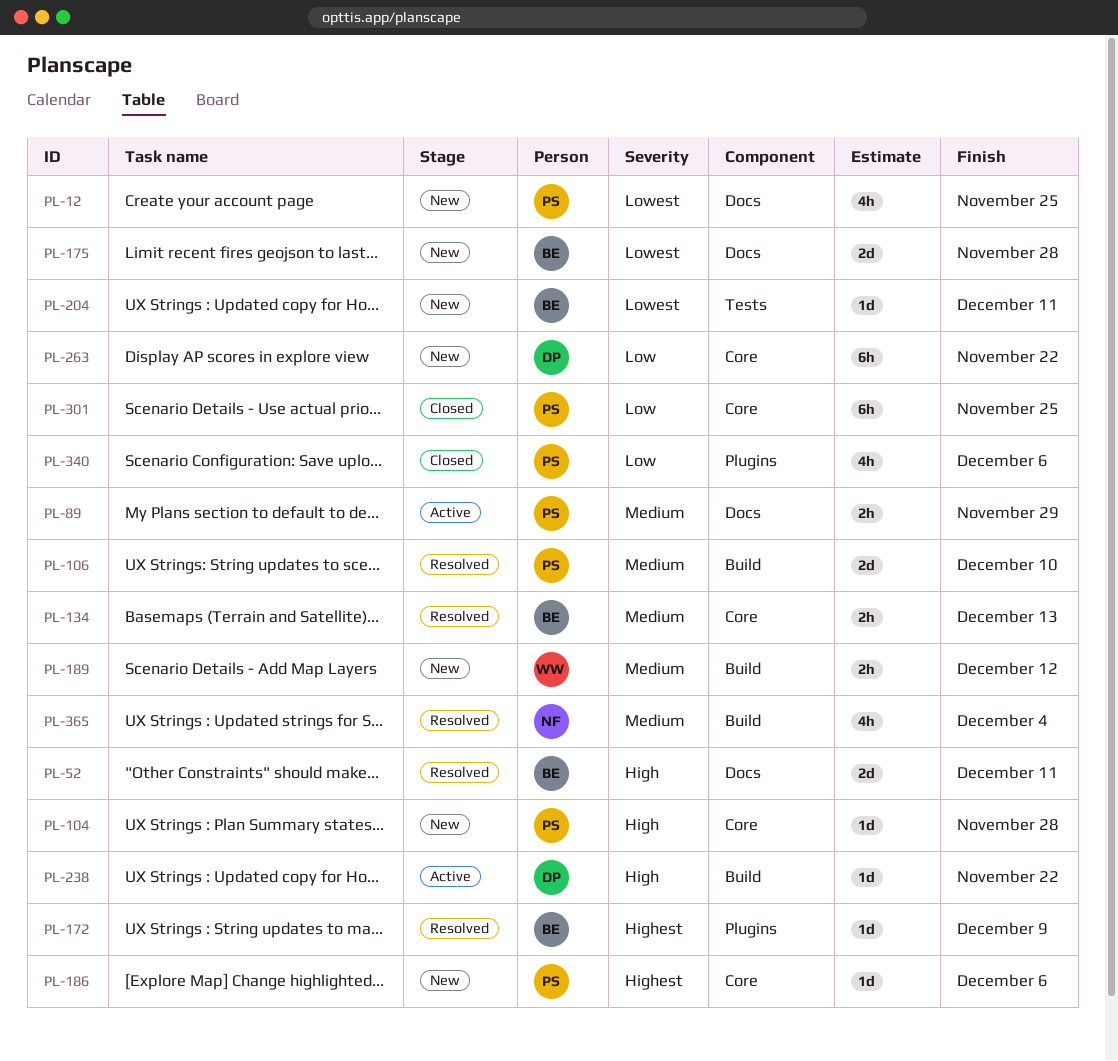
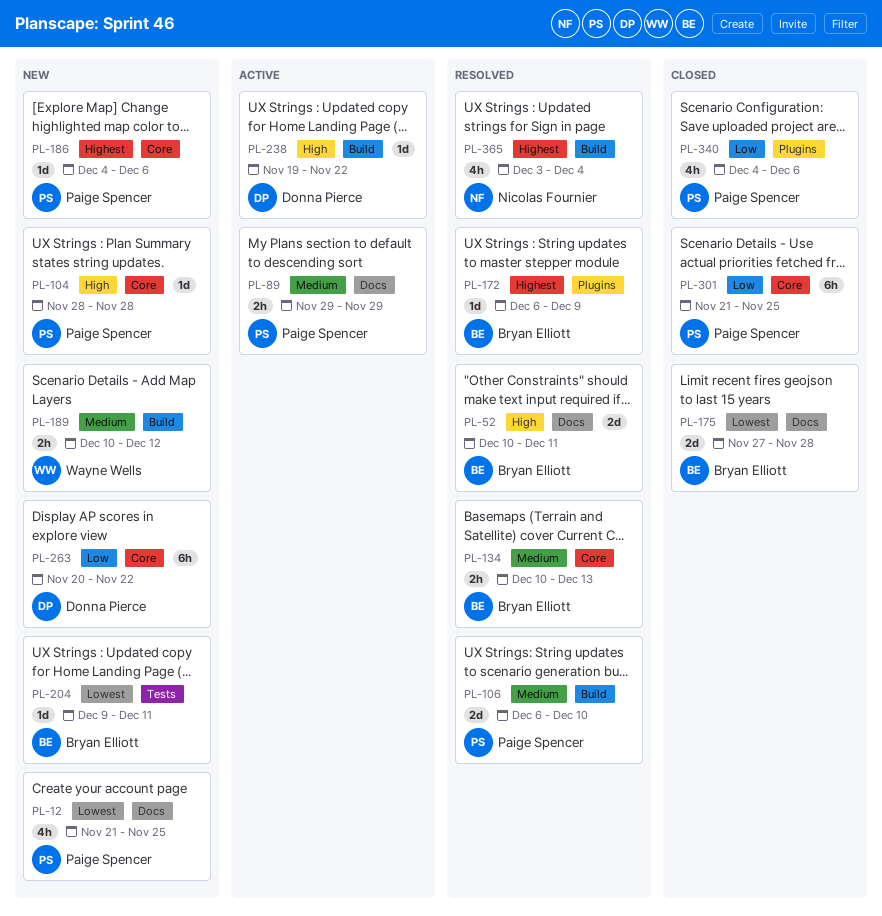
PL-175, status: New -> Closed
PL-365, priority: Medium -> Highest

